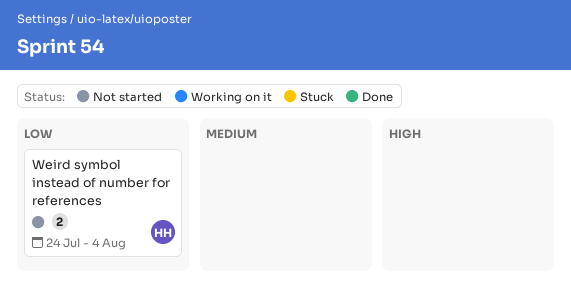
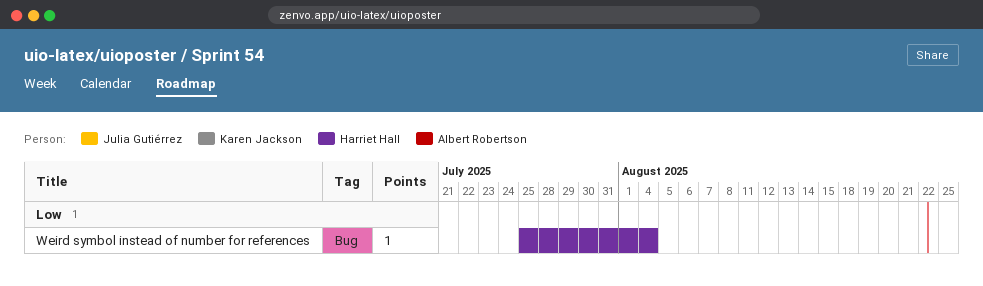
Weird symbol instead of number for references, estimate: 2 -> 1
Weird symbol instead of number for references, start: Jul 24 -> Jul 25

